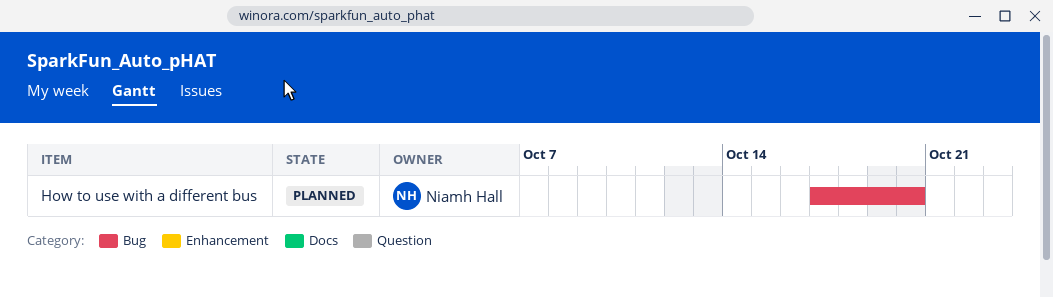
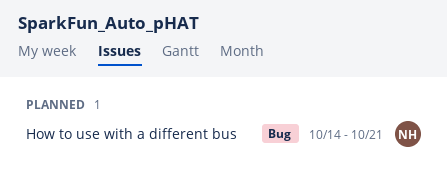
How to use with a different bus, start: Oct 17 -> Oct 14
How to use with a different bus, due: Oct 20 -> Oct 21

